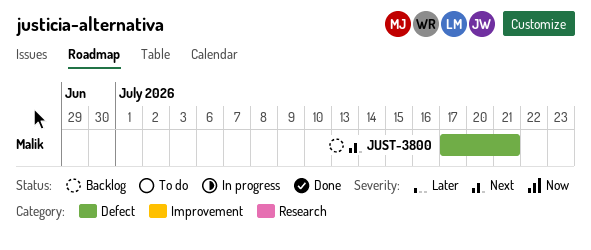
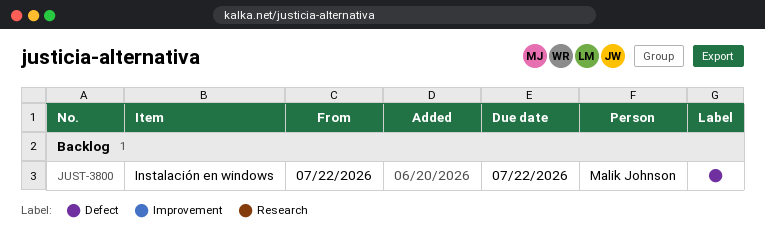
JUST-3800, start: Jul 17 -> Jul 22
JUST-3800, due: Jul 21 -> Jul 22

